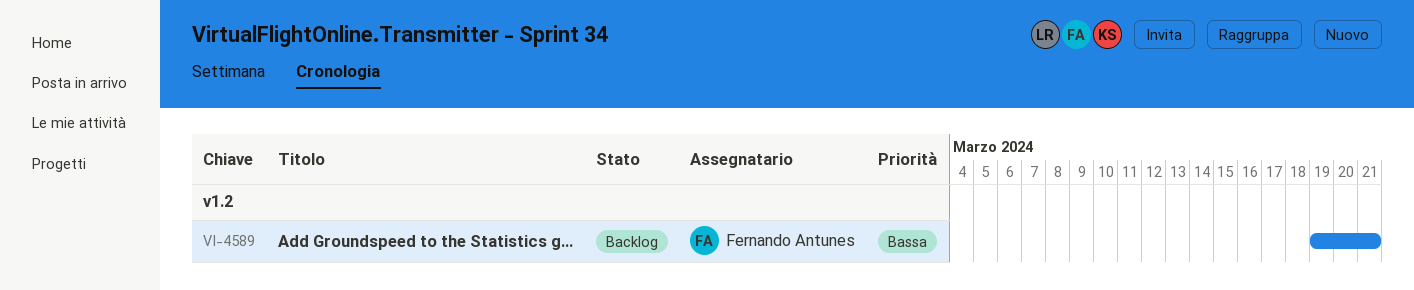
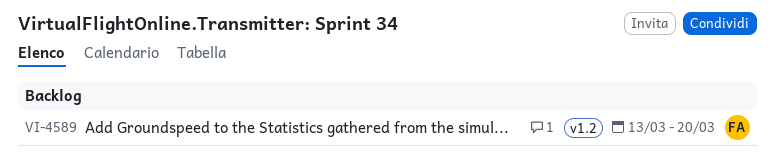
VI-4589, start: Mar 19 -> Mar 13
VI-4589, due: Mar 21 -> Mar 20

